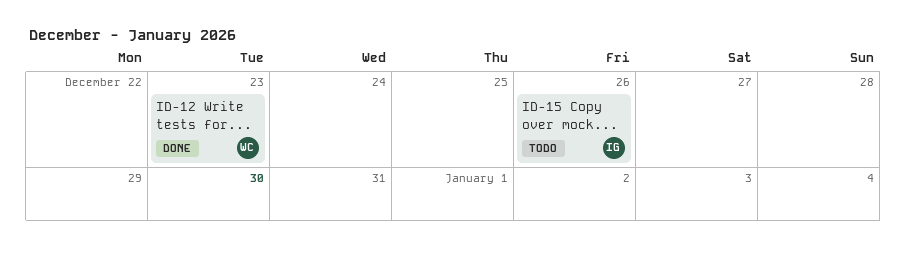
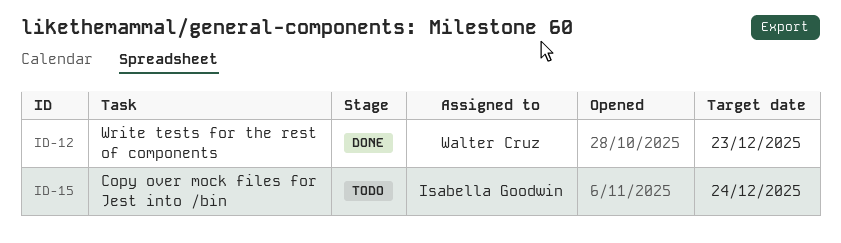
ID-15, due: Dec 26 -> Dec 24

